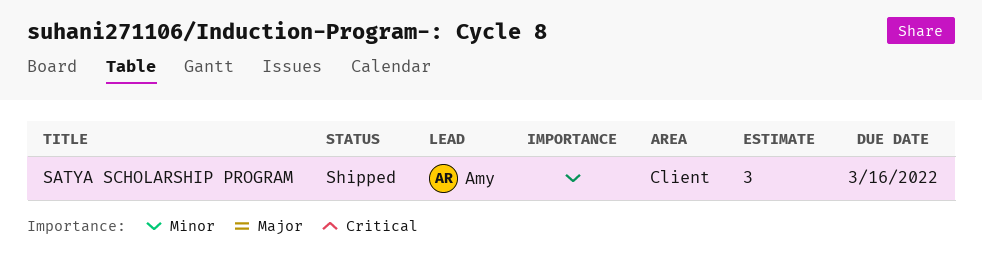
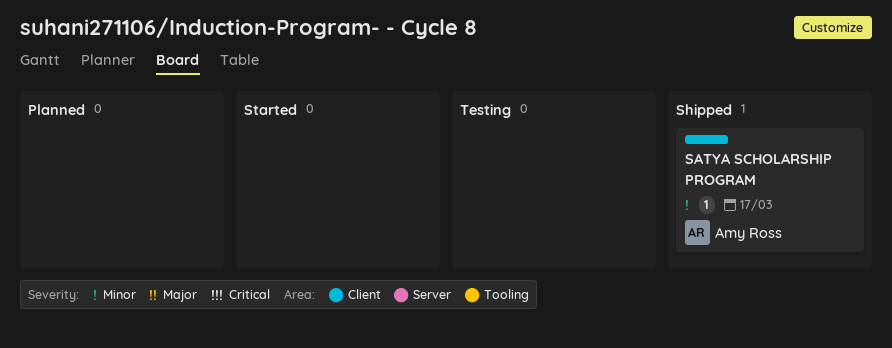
SATYA SCHOLARSHIP PROGRAM, estimate: 3 -> 1
SATYA SCHOLARSHIP PROGRAM, due: Mar 16 -> Mar 17

